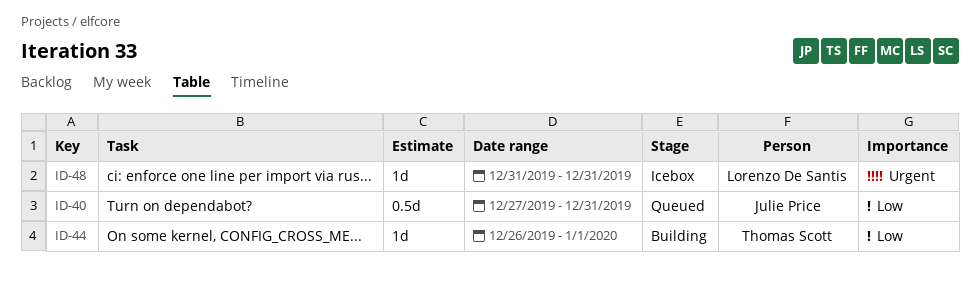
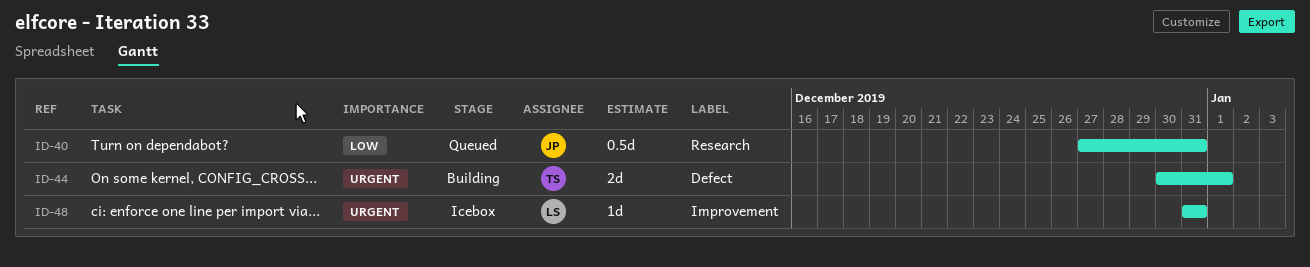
ID-44, priority: Low -> Urgent
ID-44, estimate: 1d -> 2d
ID-44, start: Dec 26 -> Dec 30

